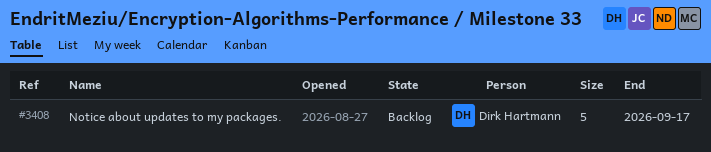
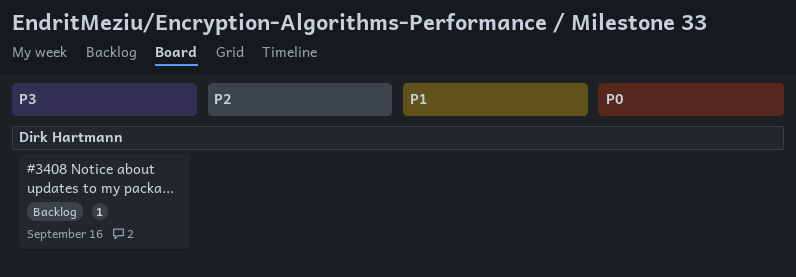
#3408, estimate: 5 -> 1
#3408, due: Sep 17 -> Sep 16

